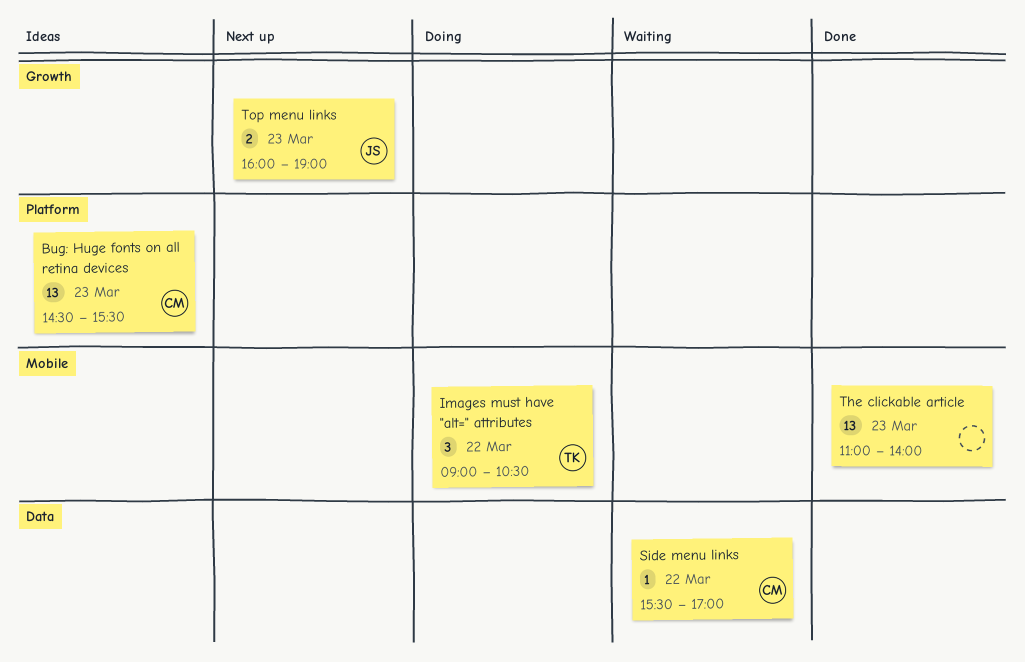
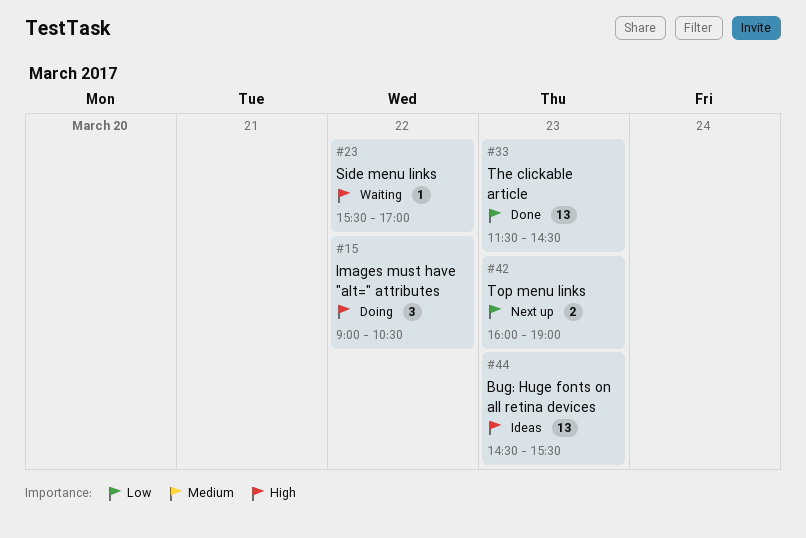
The clickable article, begins: 11:00 -> 11:30
The clickable article, ends: 14:00 -> 14:30

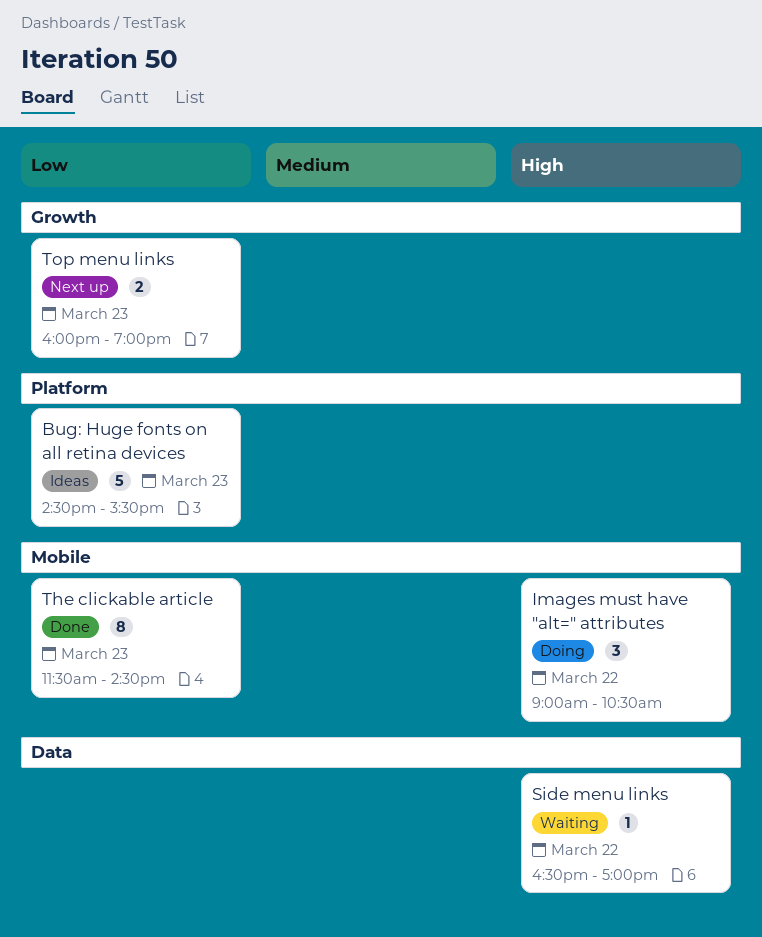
Bug: Huge fonts on all retina devices, priority: High -> Low
Bug: Huge fonts on all retina devices, estimate: 13 -> 5
Side menu links, begins: 15:30 -> 16:30
The clickable article, estimate: 13 -> 8

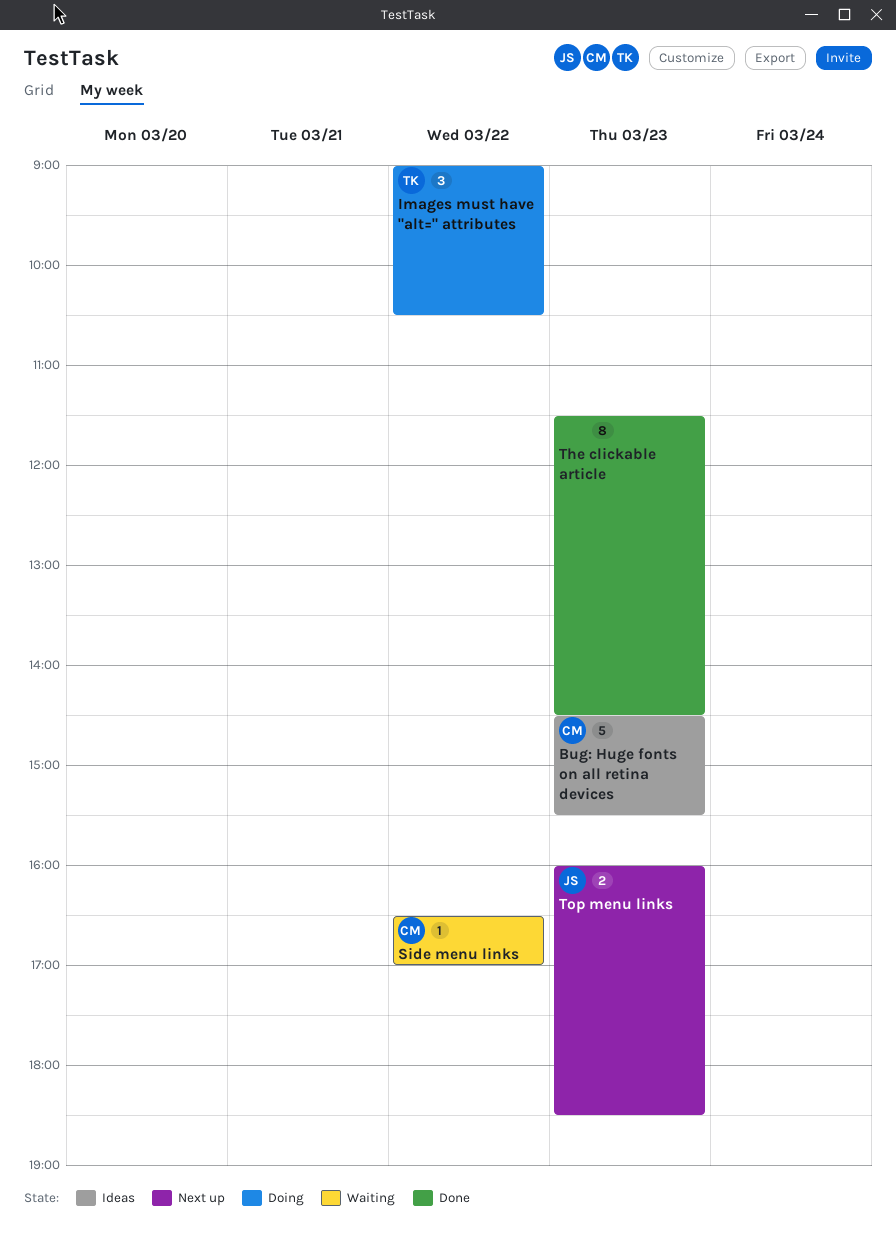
Top menu links, ends: 19:00 -> 18:30

